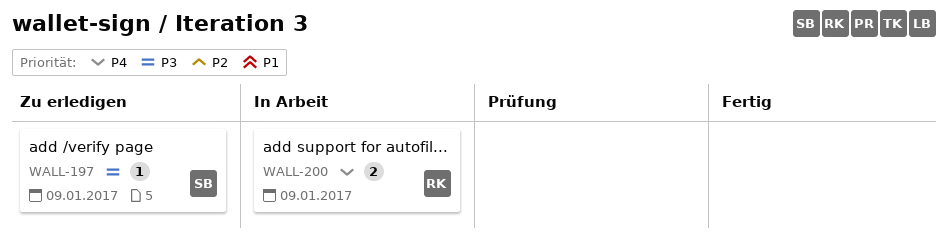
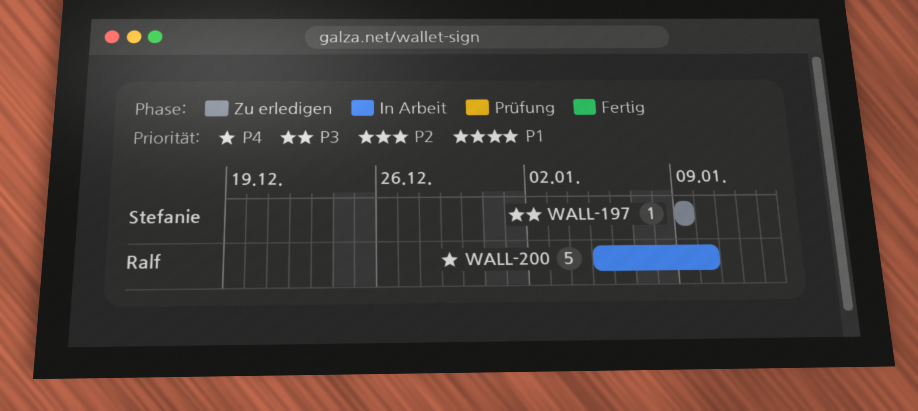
WALL-200, estimate: 2 -> 5
WALL-200, due: Jan 9 -> Jan 10

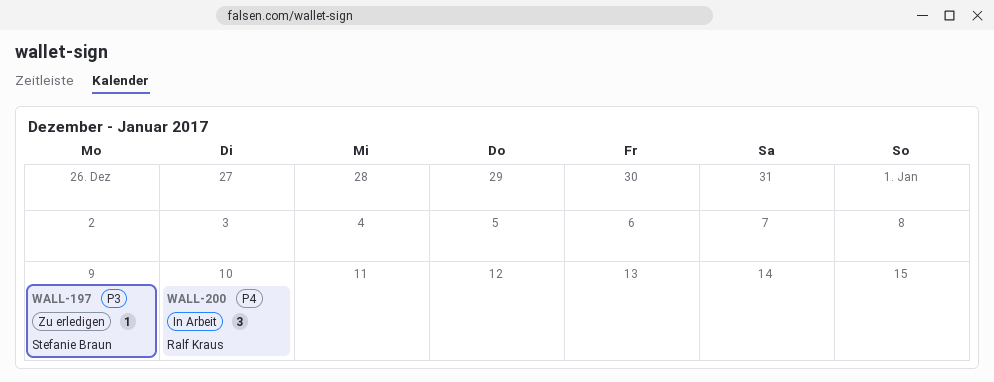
WALL-200, estimate: 5 -> 3

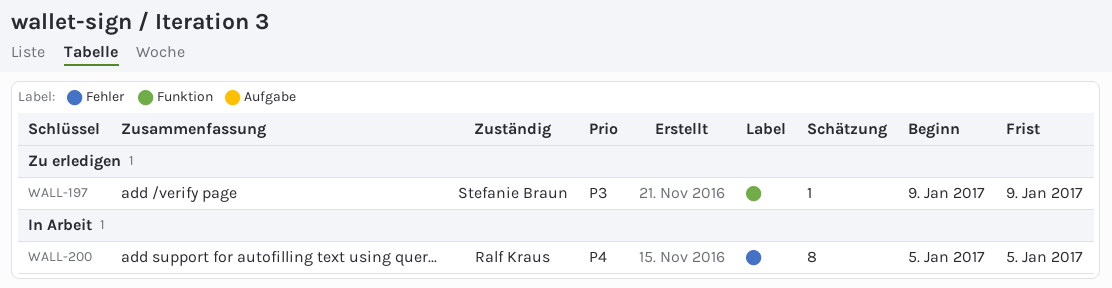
WALL-200, estimate: 3 -> 8
WALL-200, due: Jan 10 -> Jan 5

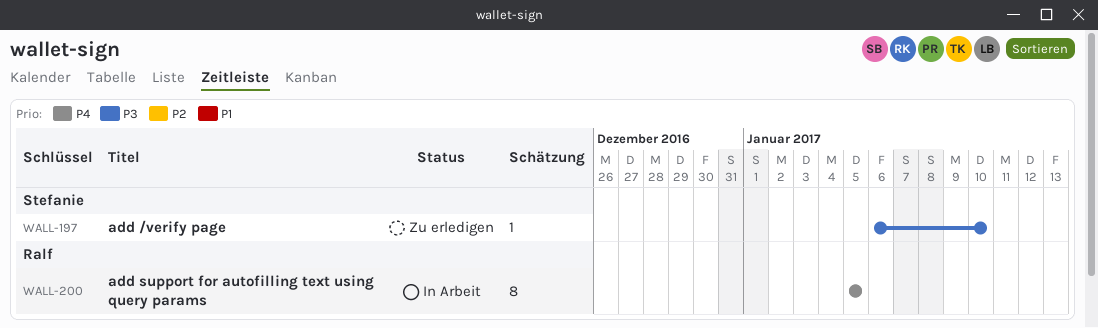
WALL-197, start: Jan 9 -> Jan 6
WALL-197, due: Jan 9 -> Jan 10

